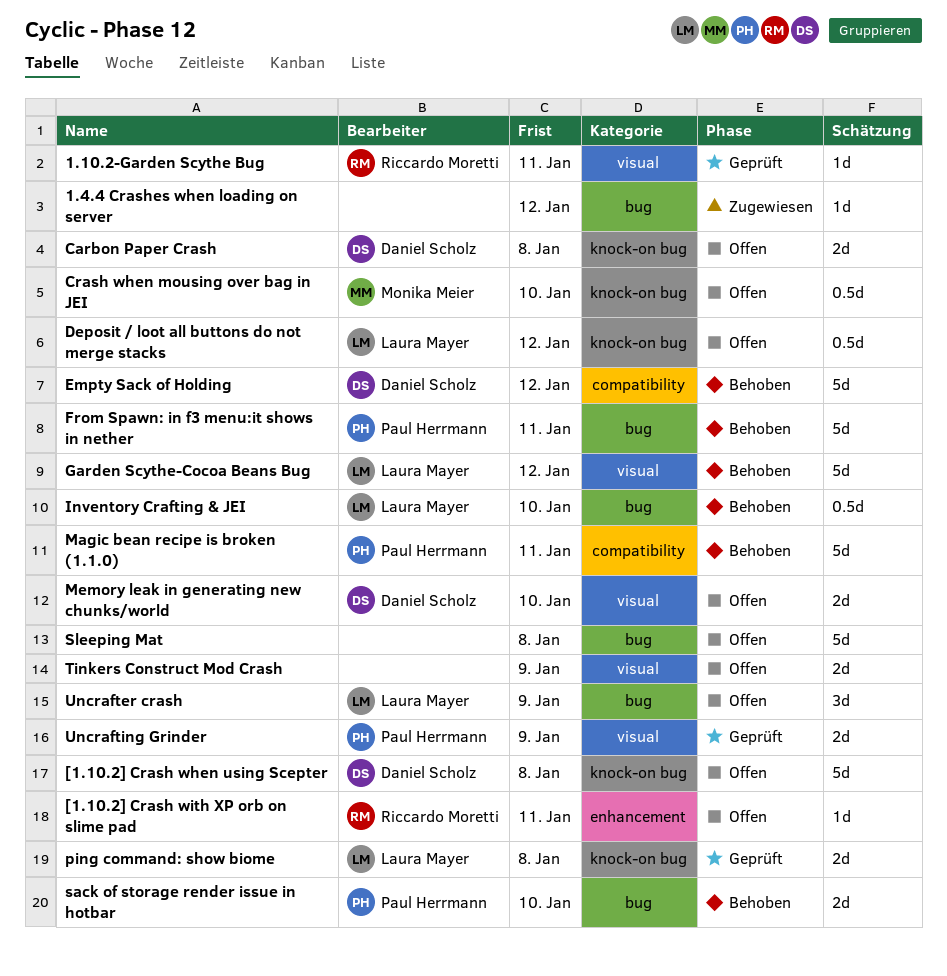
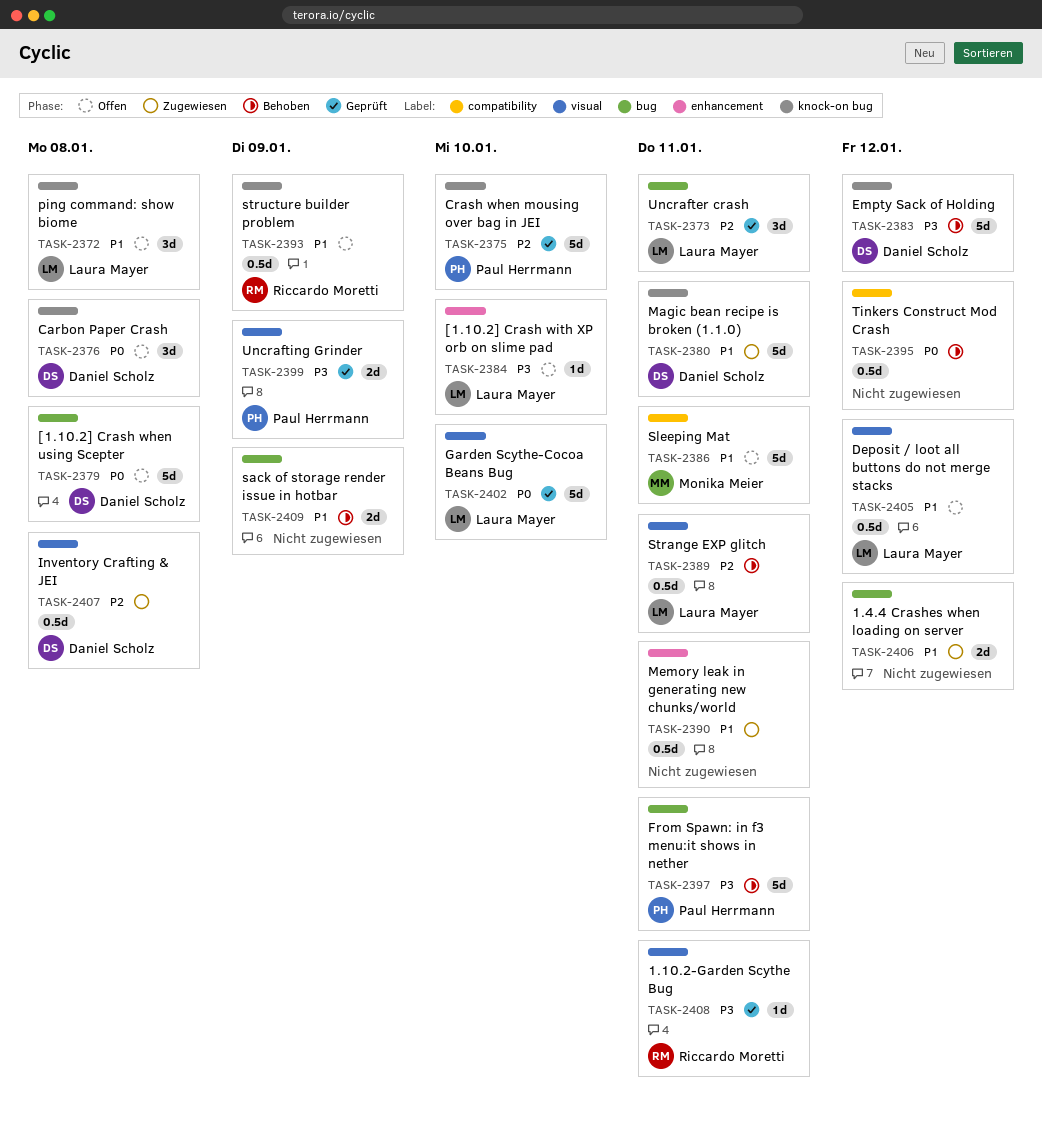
1.4.4 Crashes when loading on server, estimate: 1d -> 2d
[1.10.2] Crash when using Scepter, label: knock-on bug -> bug
[1.10.2] Crash with XP orb on slime pad, owner: Riccardo Moretti -> Laura Mayer
[1.10.2] Crash with XP orb on slime pad, due: Jan 11 -> Jan 10
Carbon Paper Crash, estimate: 2d -> 3d
Crash when mousing over bag in JEI, status: Offen -> Geprüft
Crash when mousing over bag in JEI, owner: Monika Meier -> Paul Herrmann
Crash when mousing over bag in JEI, estimate: 0.5d -> 5d
Deposit / loot all buttons do not merge stacks, label: knock-on bug -> visual
Empty Sack of Holding, label: compatibility -> knock-on bug
Garden Scythe-Cocoa Beans Bug, status: Behoben -> Geprüft
Garden Scythe-Cocoa Beans Bug, due: Jan 12 -> Jan 10
Inventory Crafting & JEI, status: Behoben -> Zugewiesen
Inventory Crafting & JEI, owner: Laura Mayer -> Daniel Scholz
Inventory Crafting & JEI, label: bug -> visual
Inventory Crafting & JEI, due: Jan 10 -> Jan 8
Magic bean recipe is broken (1.1.0), status: Behoben -> Zugewiesen
Magic bean recipe is broken (1.1.0), owner: Paul Herrmann -> Daniel Scholz
Magic bean recipe is broken (1.1.0), label: compatibility -> knock-on bug
Memory leak in generating new chunks/world, status: Offen -> Zugewiesen
Memory leak in generating new chunks/world, owner: Daniel Scholz -> none
Memory leak in generating new chunks/world, label: visual -> enhancement
Memory leak in generating new chunks/world, estimate: 2d -> 0.5d
Memory leak in generating new chunks/world, due: Jan 10 -> Jan 11
ping command: show biome, status: Geprüft -> Offen
ping command: show biome, estimate: 2d -> 3d
sack of storage render issue in hotbar, owner: Paul Herrmann -> none
sack of storage render issue in hotbar, due: Jan 10 -> Jan 9
Sleeping Mat, owner: none -> Monika Meier
Sleeping Mat, label: bug -> compatibility
Sleeping Mat, due: Jan 8 -> Jan 11
Strange EXP glitch: none -> present
structure builder problem: none -> present
Tinkers Construct Mod Crash, status: Offen -> Behoben
Tinkers Construct Mod Crash, label: visual -> compatibility
Tinkers Construct Mod Crash, estimate: 2d -> 0.5d
Tinkers Construct Mod Crash, due: Jan 9 -> Jan 12
Uncrafter crash, status: Offen -> Geprüft
Uncrafter crash, due: Jan 9 -> Jan 11

